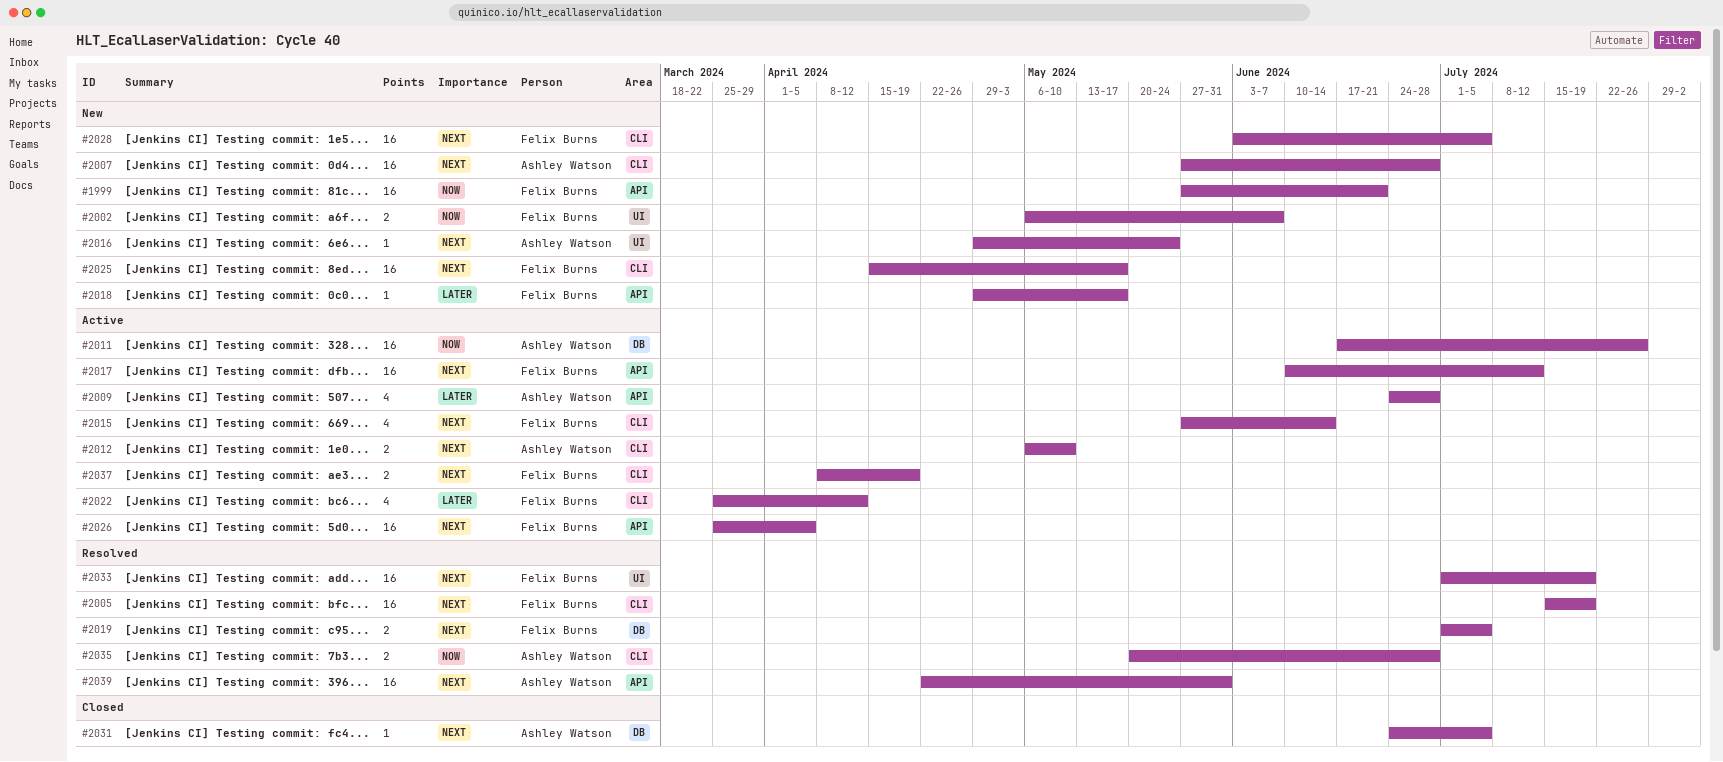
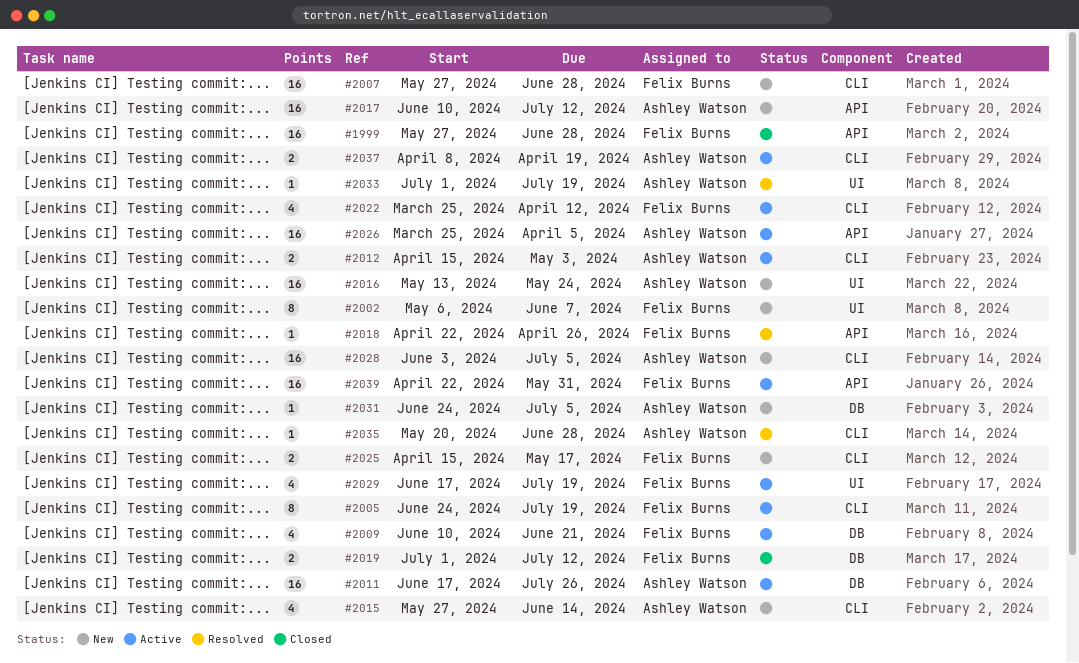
#1999, status: New -> Closed
#1999, due: Jun 21 -> Jun 28
#2002, estimate: 2 -> 8
#2005, status: Resolved -> Active
#2005, estimate: 16 -> 8
#2005, start: Jul 15 -> Jun 24
#2007, owner: Ashley Watson -> Felix Burns
#2009, owner: Ashley Watson -> Felix Burns
#2009, label: API -> DB
#2009, start: Jun 24 -> Jun 10
#2009, due: Jun 28 -> Jun 21
#2012, start: May 6 -> Apr 15
#2012, due: May 10 -> May 3
#2015, status: Active -> New
#2015, owner: Felix Burns -> Ashley Watson
#2016, estimate: 1 -> 16
#2016, start: Apr 29 -> May 13
#2017, status: Active -> New
#2017, owner: Felix Burns -> Ashley Watson
#2018, status: New -> Resolved
#2018, start: Apr 29 -> Apr 22
#2018, due: May 17 -> Apr 26
#2019, status: Resolved -> Closed
#2019, due: Jul 5 -> Jul 12
#2025, estimate: 16 -> 2
#2026, owner: Felix Burns -> Ashley Watson
#2028, owner: Felix Burns -> Ashley Watson
#2029: none -> present
#2031, status: Closed -> New
#2033, owner: Felix Burns -> Ashley Watson
#2033, estimate: 16 -> 1
#2035, estimate: 2 -> 1
#2037, owner: Felix Burns -> Ashley Watson
#2039, status: Resolved -> Active
#2039, owner: Ashley Watson -> Felix Burns

